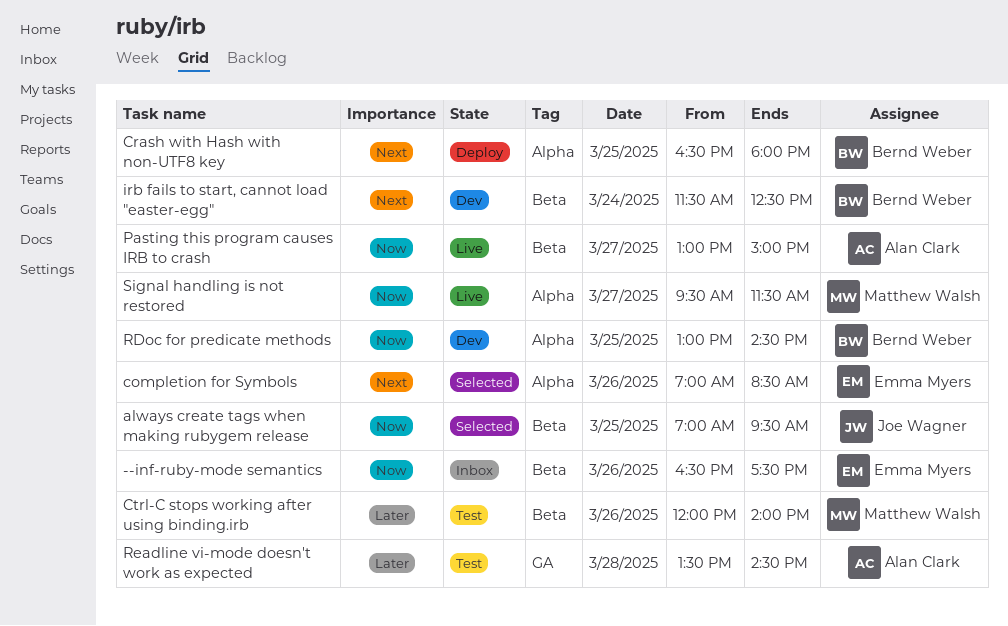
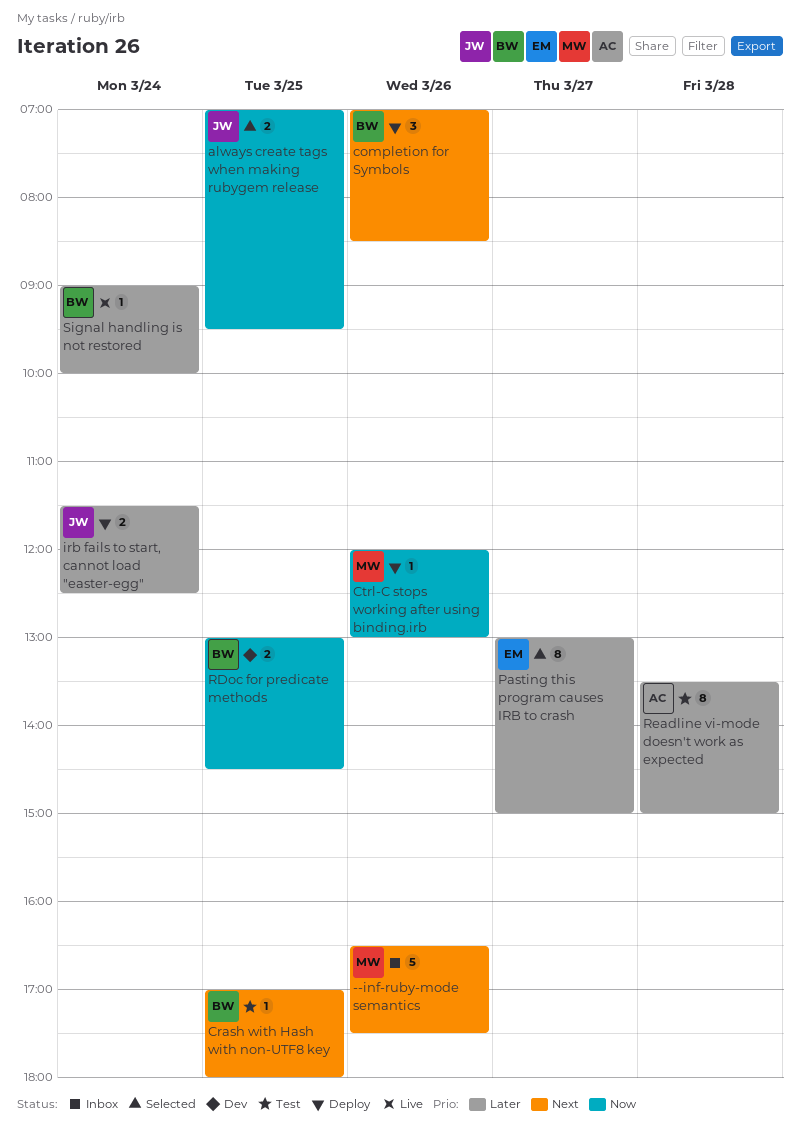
--inf-ruby-mode semantics, owner: Emma Myers -> Matthew Walsh
--inf-ruby-mode semantics, priority: Now -> Next
completion for Symbols, status: Selected -> Deploy
completion for Symbols, owner: Emma Myers -> Bernd Weber
Crash with Hash with non-UTF8 key, status: Deploy -> Test
Crash with Hash with non-UTF8 key, begins: 16:30 -> 17:00
Ctrl-C stops working after using binding.irb, status: Test -> Deploy
Ctrl-C stops working after using binding.irb, priority: Later -> Now
Ctrl-C stops working after using binding.irb, ends: 14:00 -> 13:00
irb fails to start, cannot load "easter-egg", status: Dev -> Deploy
irb fails to start, cannot load "easter-egg", owner: Bernd Weber -> Joe Wagner
irb fails to start, cannot load "easter-egg", priority: Next -> Later
Pasting this program causes IRB to crash, status: Live -> Selected
Pasting this program causes IRB to crash, owner: Alan Clark -> Emma Myers
Pasting this program causes IRB to crash, priority: Now -> Later
Readline vi-mode doesn't work as expected, ends: 14:30 -> 15:00
Signal handling is not restored, owner: Matthew Walsh -> Bernd Weber
Signal handling is not restored, priority: Now -> Later
Signal handling is not restored, day: Mar 27 -> Mar 24
Signal handling is not restored, begins: 09:30 -> 09:00
Signal handling is not restored, ends: 11:30 -> 10:00

